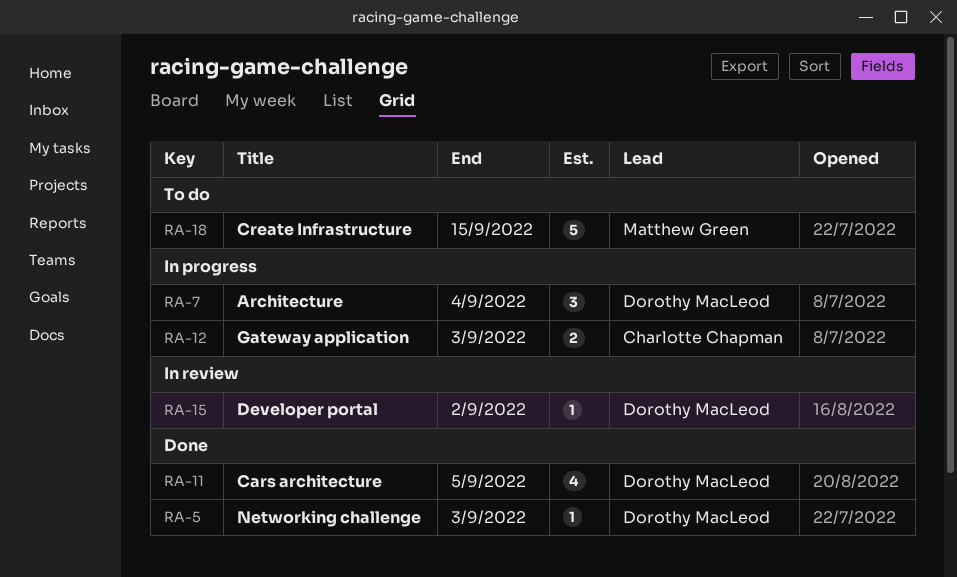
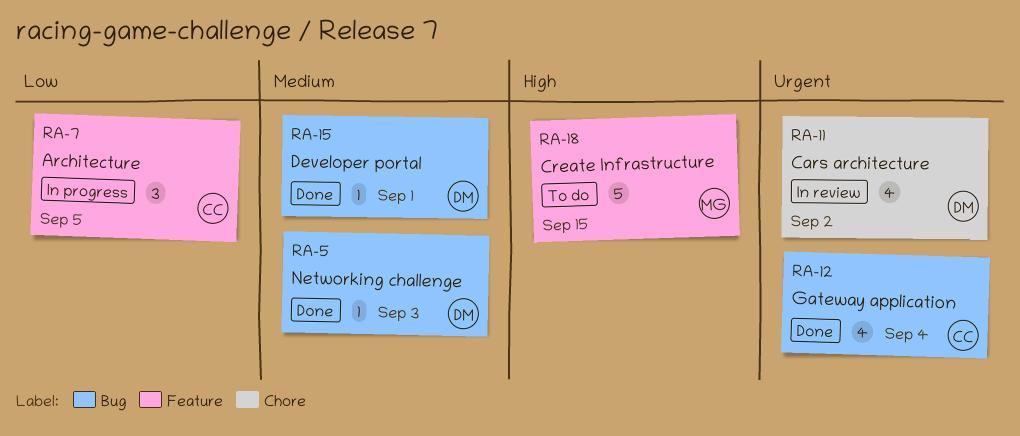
RA-7, owner: Dorothy MacLeod -> Charlotte Chapman
RA-7, due: Sep 4 -> Sep 5
RA-11, status: Done -> In review
RA-11, due: Sep 5 -> Sep 2
RA-12, status: In progress -> Done
RA-12, estimate: 2 -> 4
RA-12, due: Sep 3 -> Sep 4
RA-15, status: In review -> Done
RA-15, due: Sep 2 -> Sep 1

